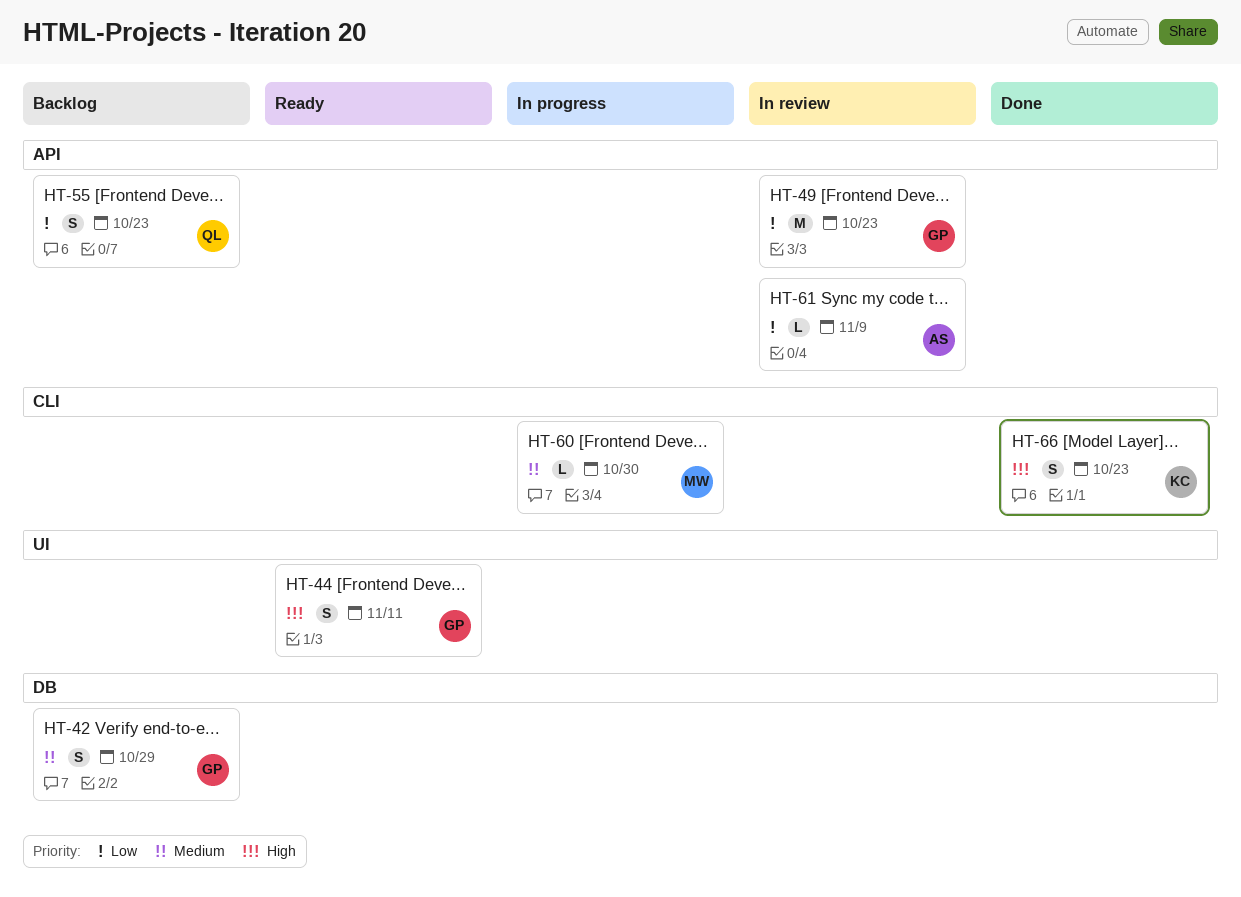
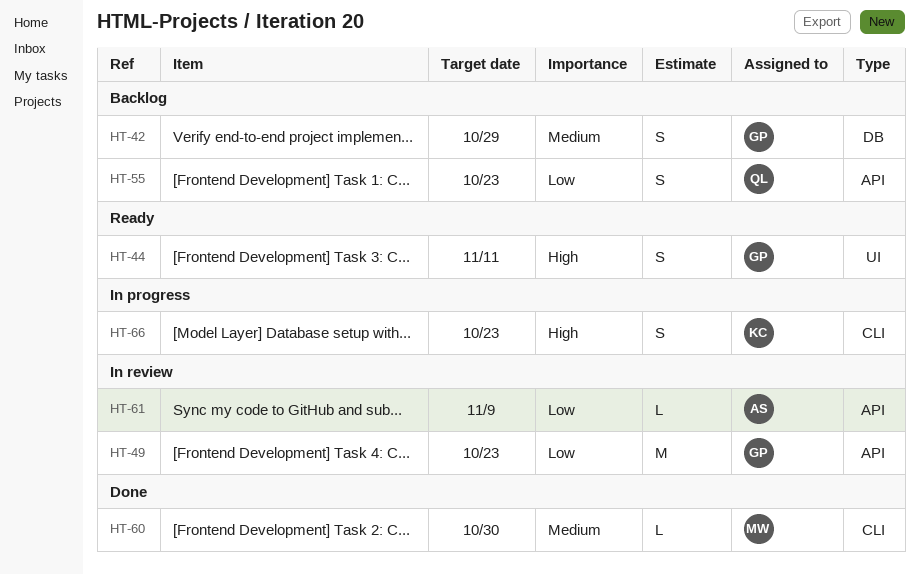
HT-60, status: In progress -> Done
HT-66, status: Done -> In progress

